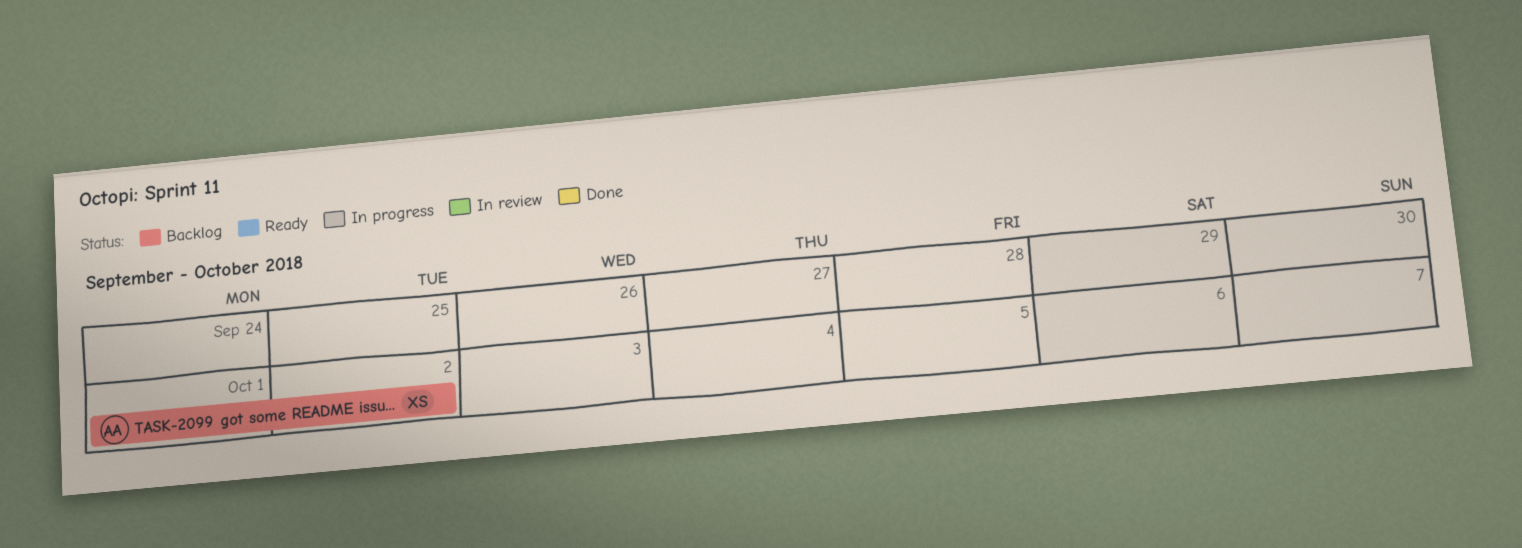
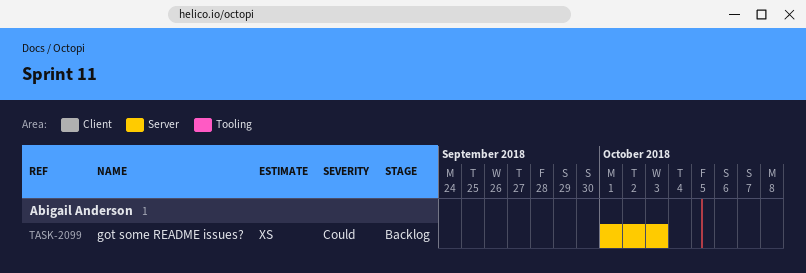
TASK-2099, due: Oct 2 -> Oct 3

